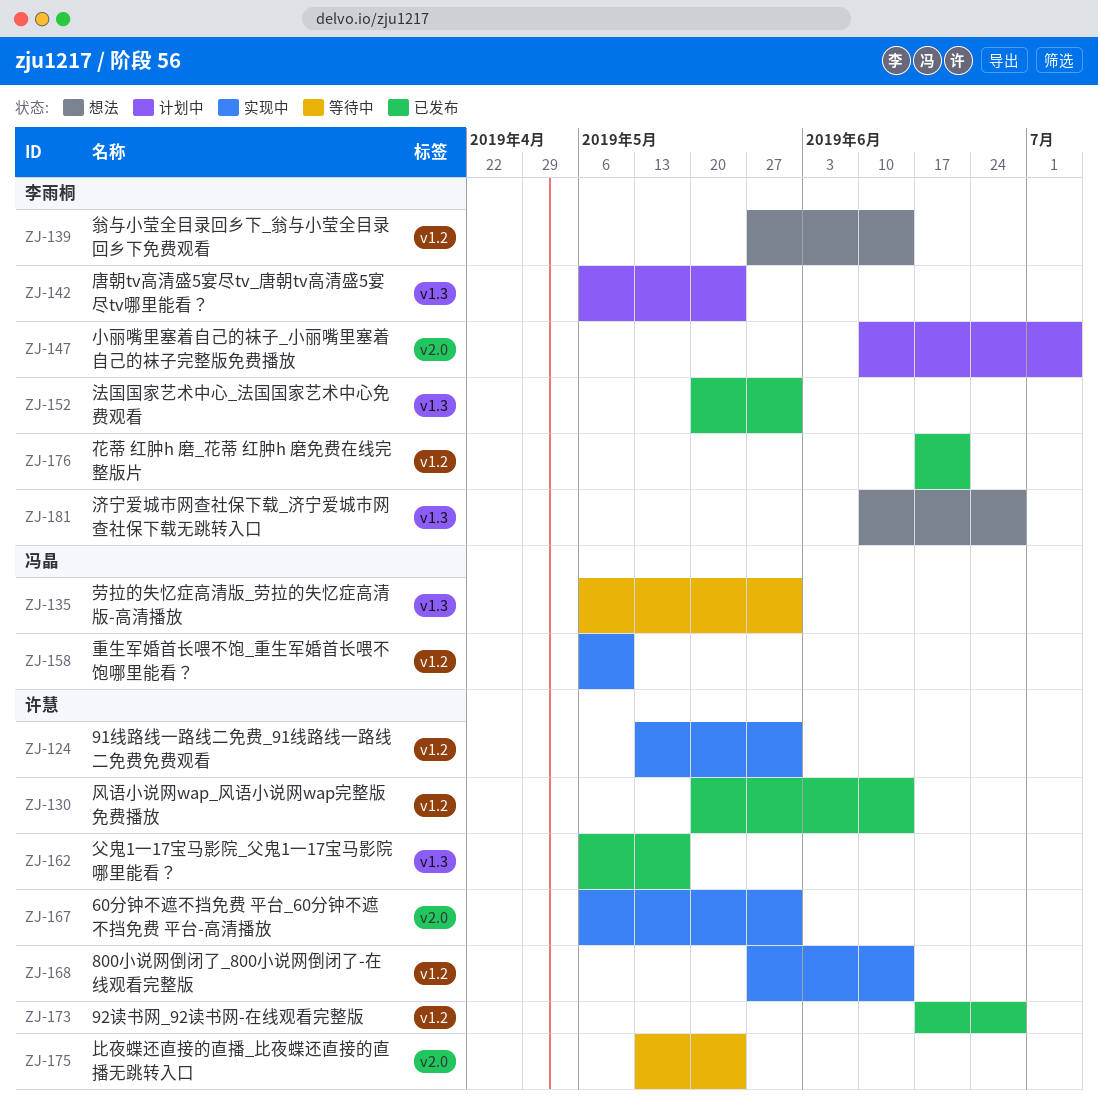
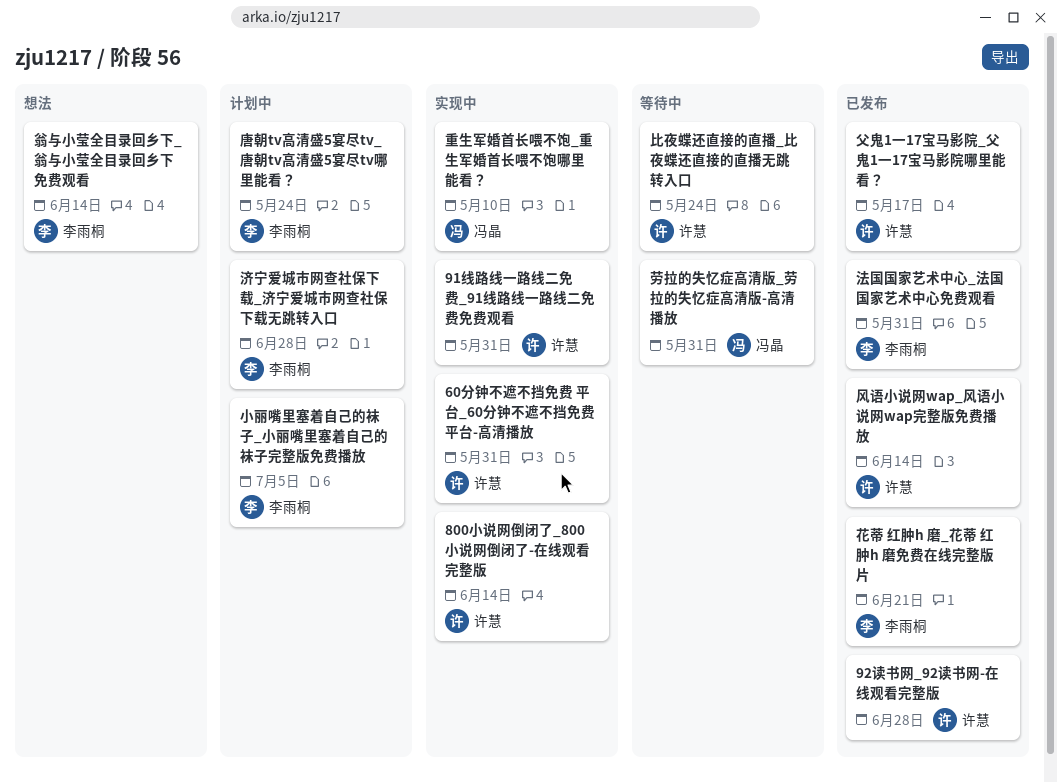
济宁爱城市网查社保下载_济宁爱城市网查社保下载无跳转入口, status: 想法 -> 计划中

